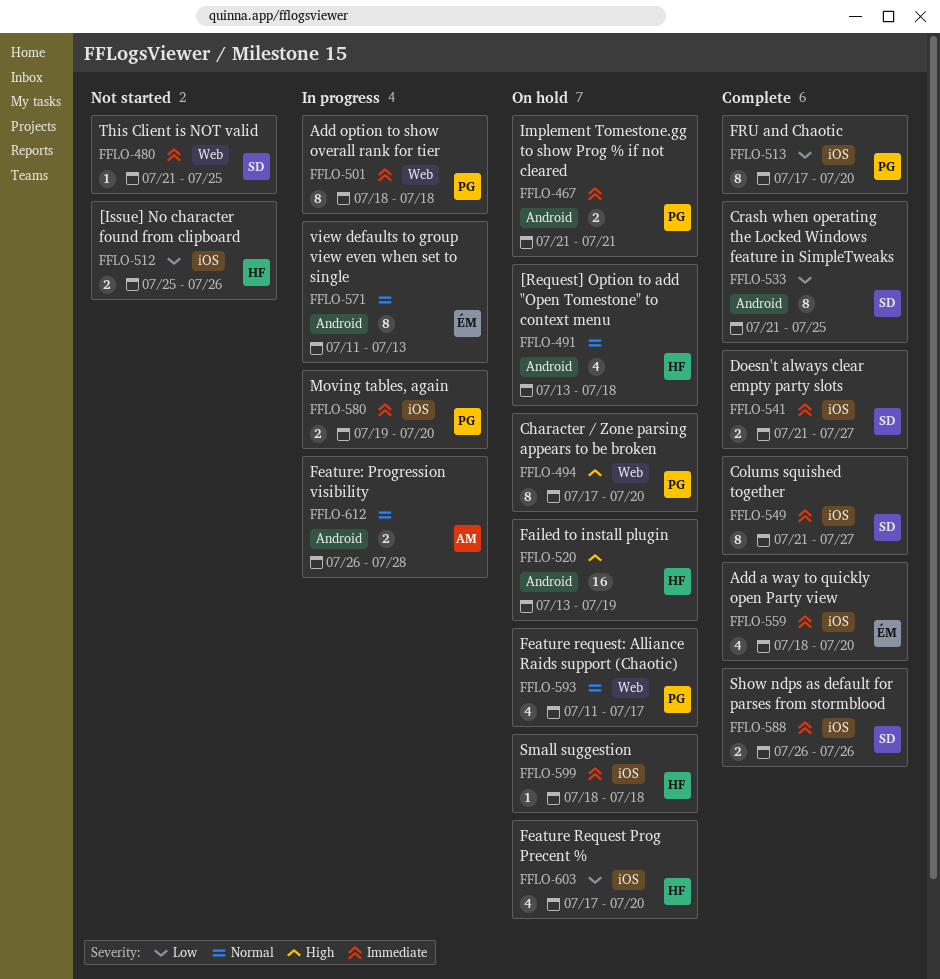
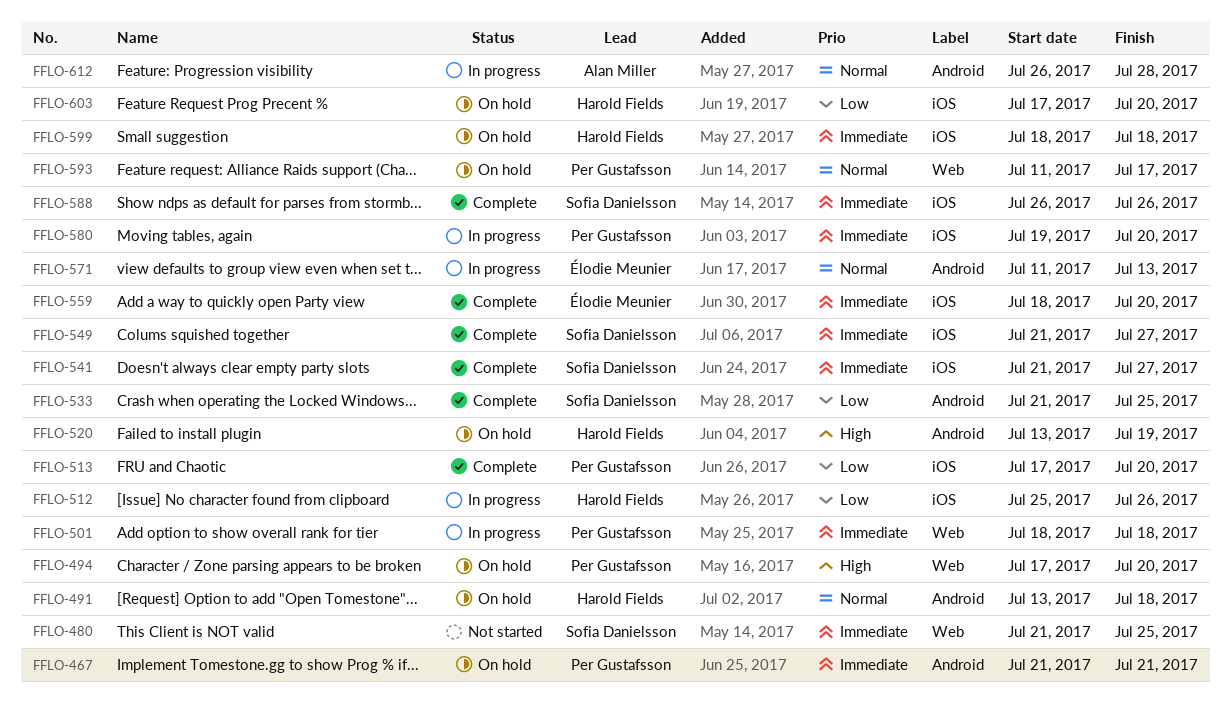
FFLO-512, status: Not started -> In progress

